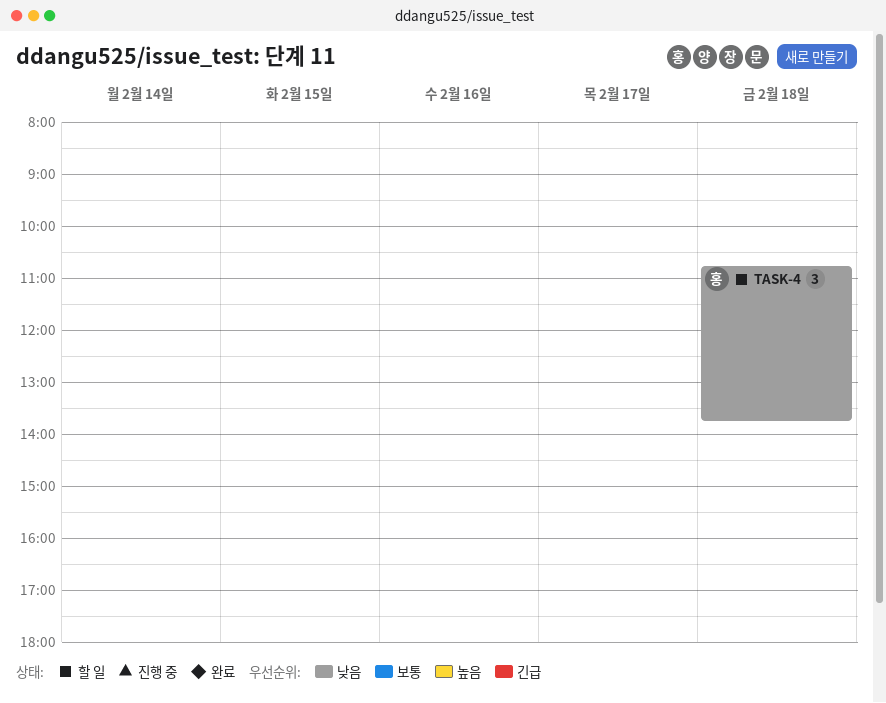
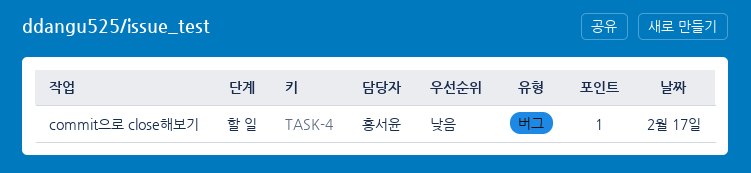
TASK-4, estimate: 3 -> 1
TASK-4, day: Feb 18 -> Feb 17

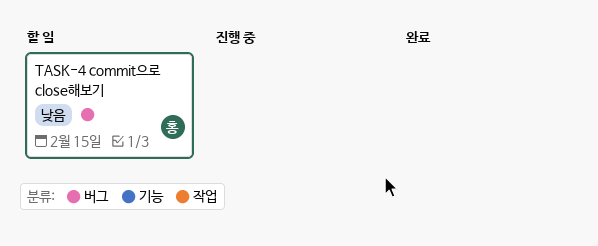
TASK-4, day: Feb 17 -> Feb 15

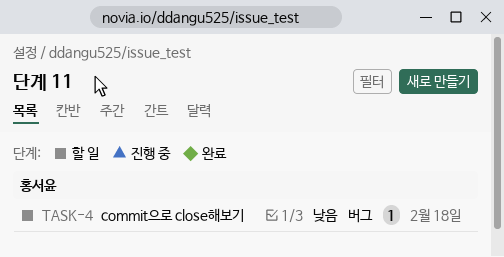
TASK-4, day: Feb 15 -> Feb 18

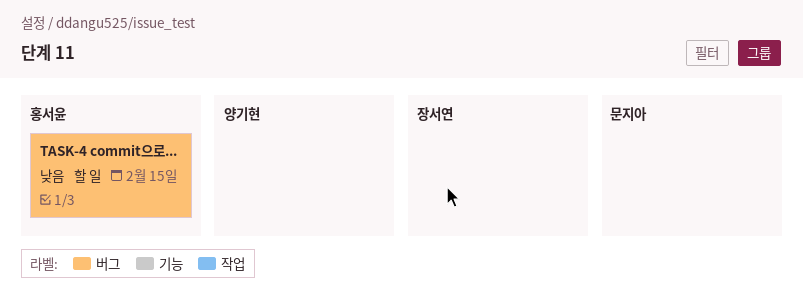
TASK-4, day: Feb 18 -> Feb 15

